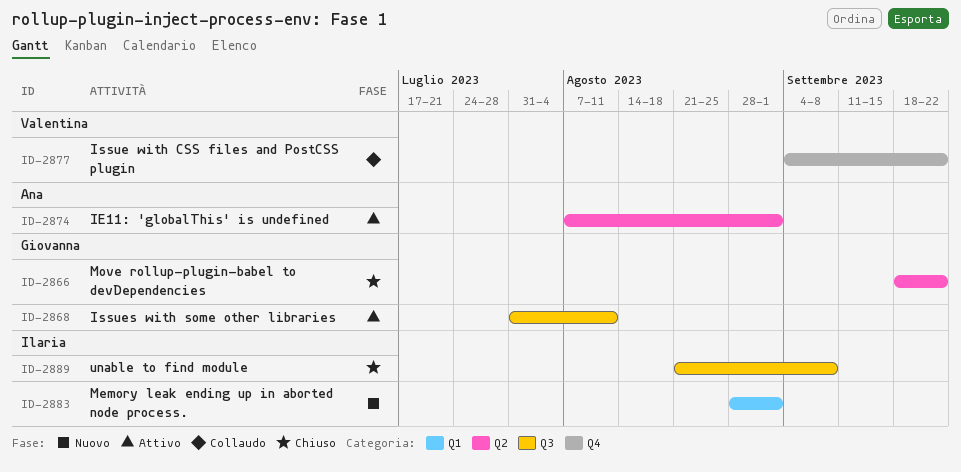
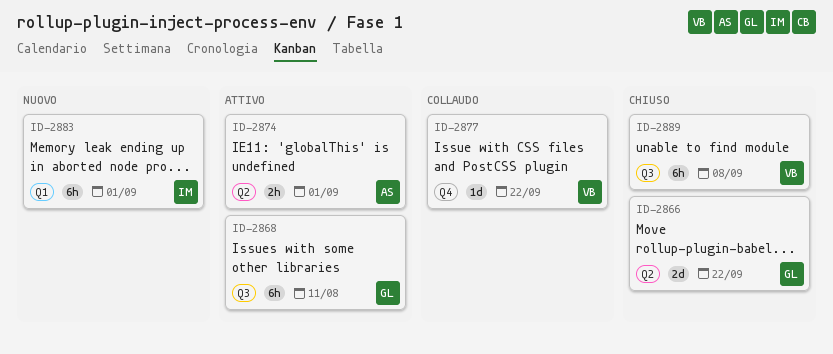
ID-2889, owner: Ilaria -> Valentina

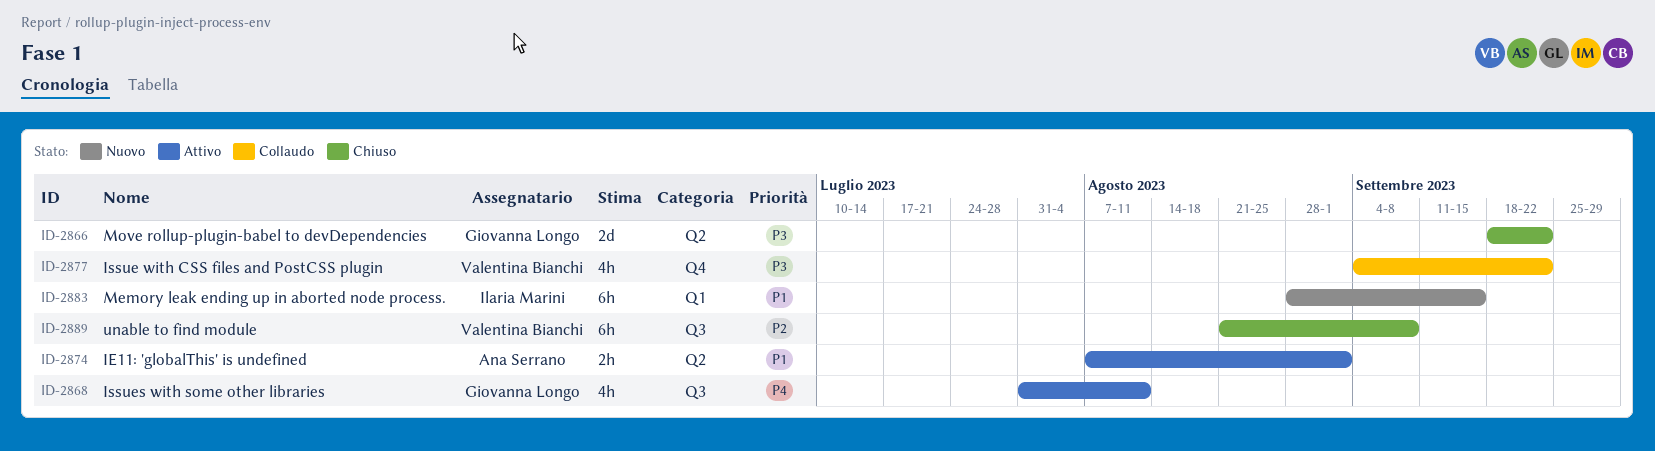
ID-2868, estimate: 6h -> 4h
ID-2877, estimate: 1d -> 4h
ID-2883, due: Sep 1 -> Sep 15

